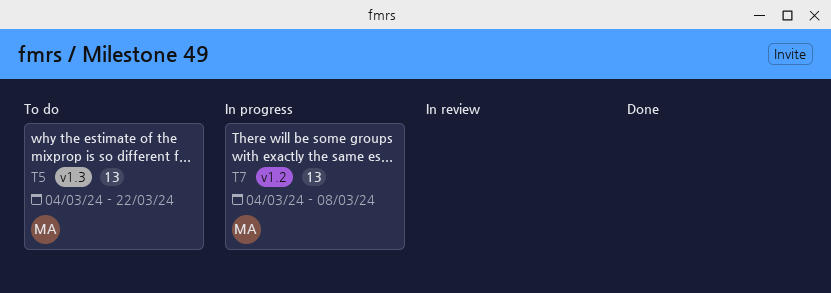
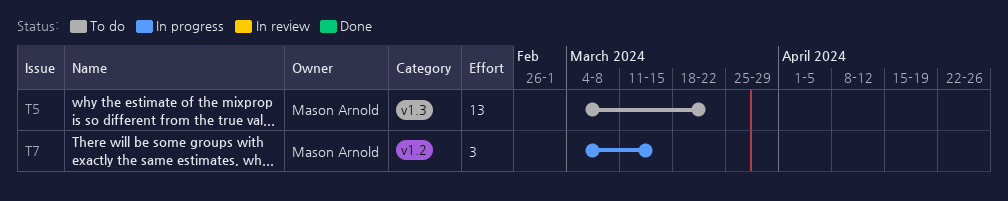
T7, estimate: 13 -> 3
T7, due: Mar 8 -> Mar 15

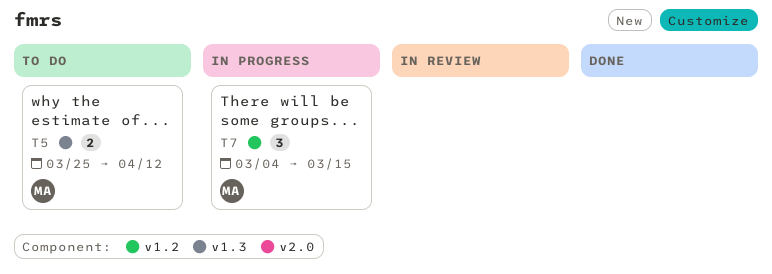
T5, estimate: 13 -> 2
T5, start: Mar 4 -> Mar 25
T5, due: Mar 22 -> Apr 12

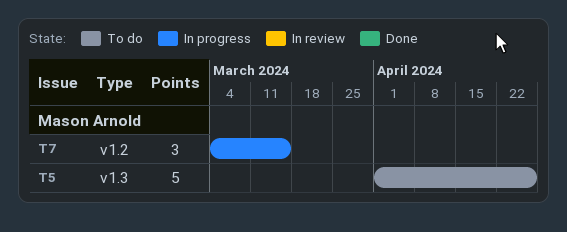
T5, estimate: 2 -> 5
T5, start: Mar 25 -> Apr 1
T5, due: Apr 12 -> Apr 26

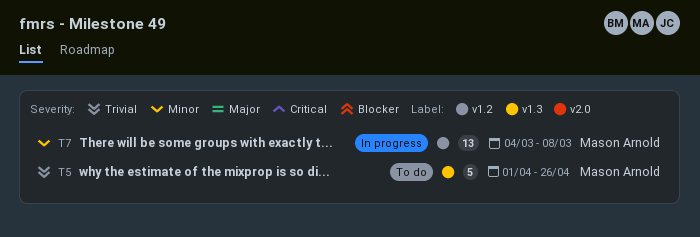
T7, estimate: 3 -> 13
T7, due: Mar 15 -> Mar 8

